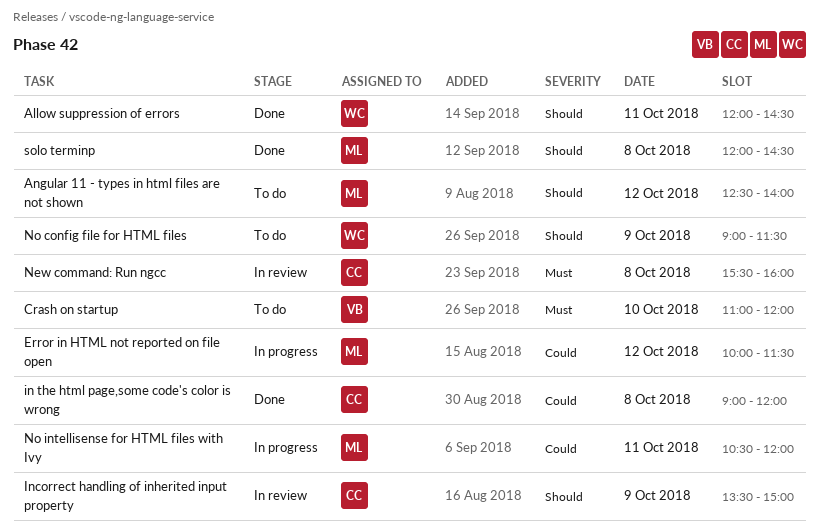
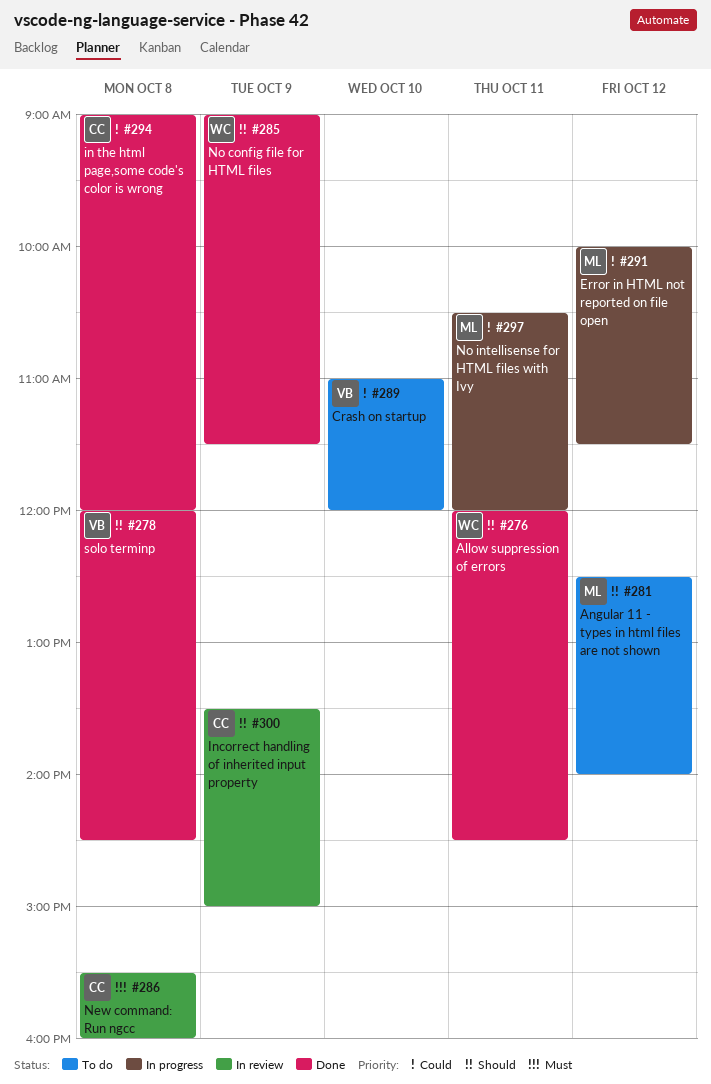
Crash on startup, priority: Must -> Could
No config file for HTML files, status: To do -> Done
solo terminp, owner: ML -> VB

